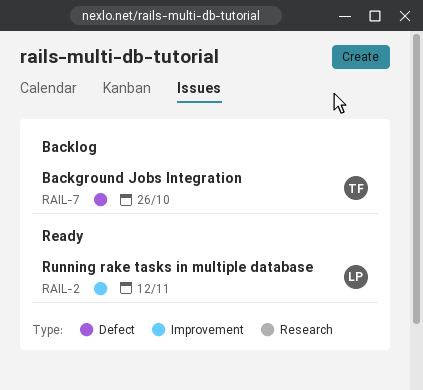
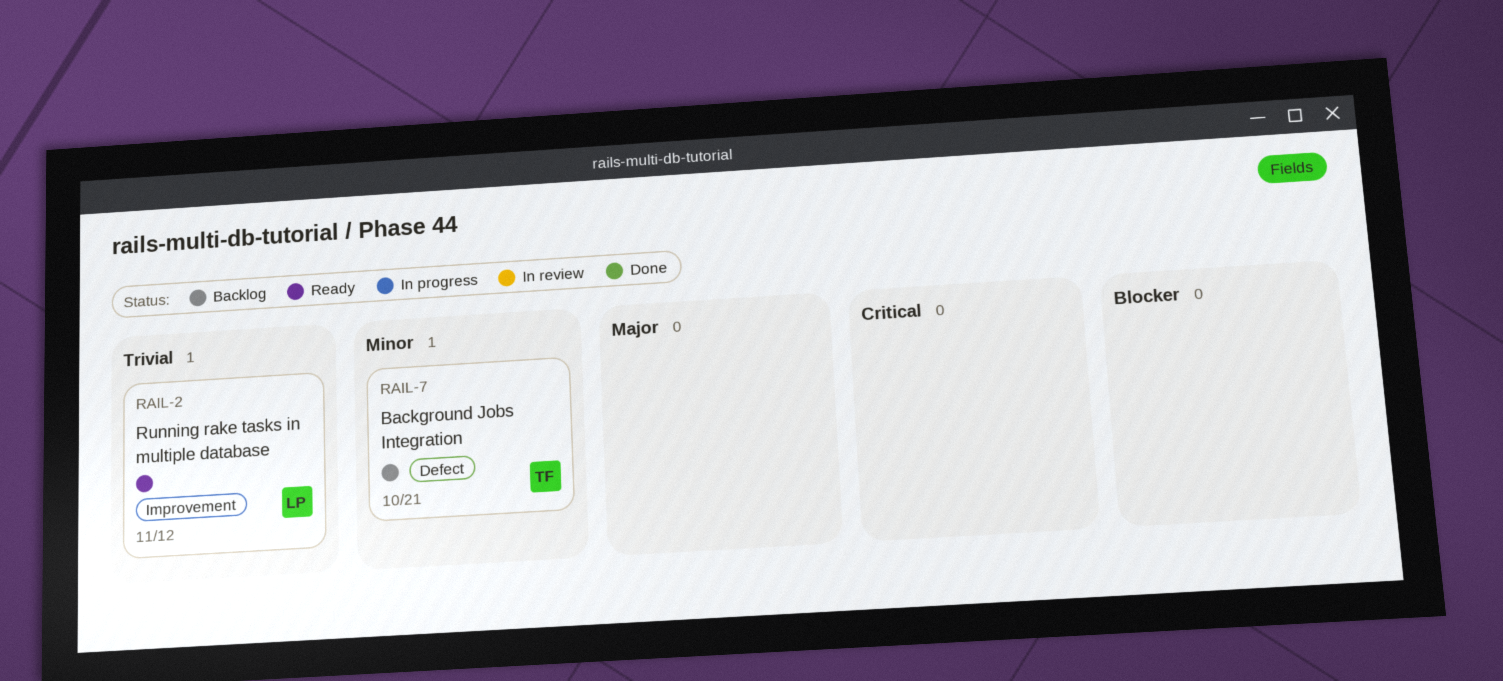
RAIL-7, due: Oct 26 -> Oct 21

